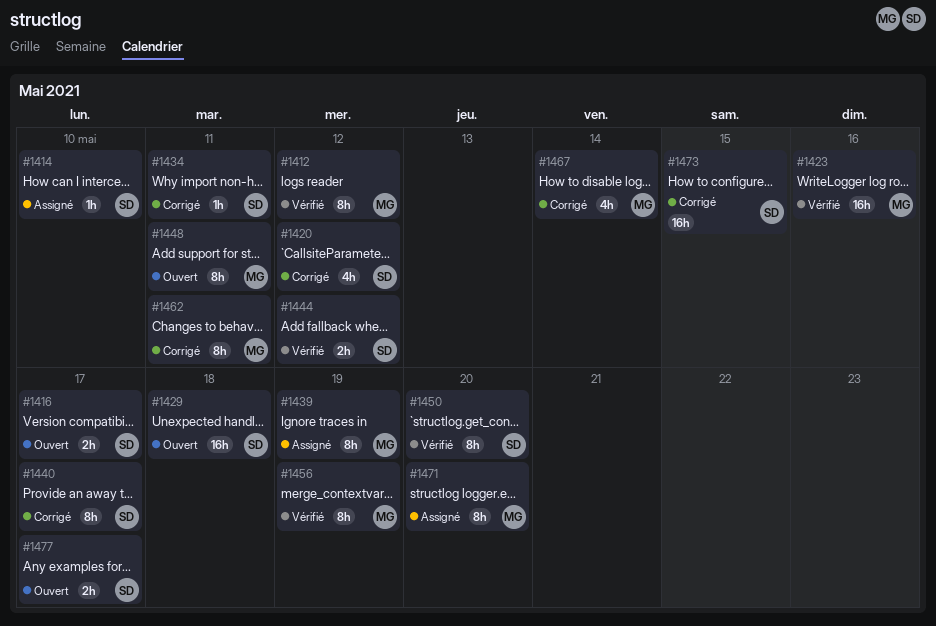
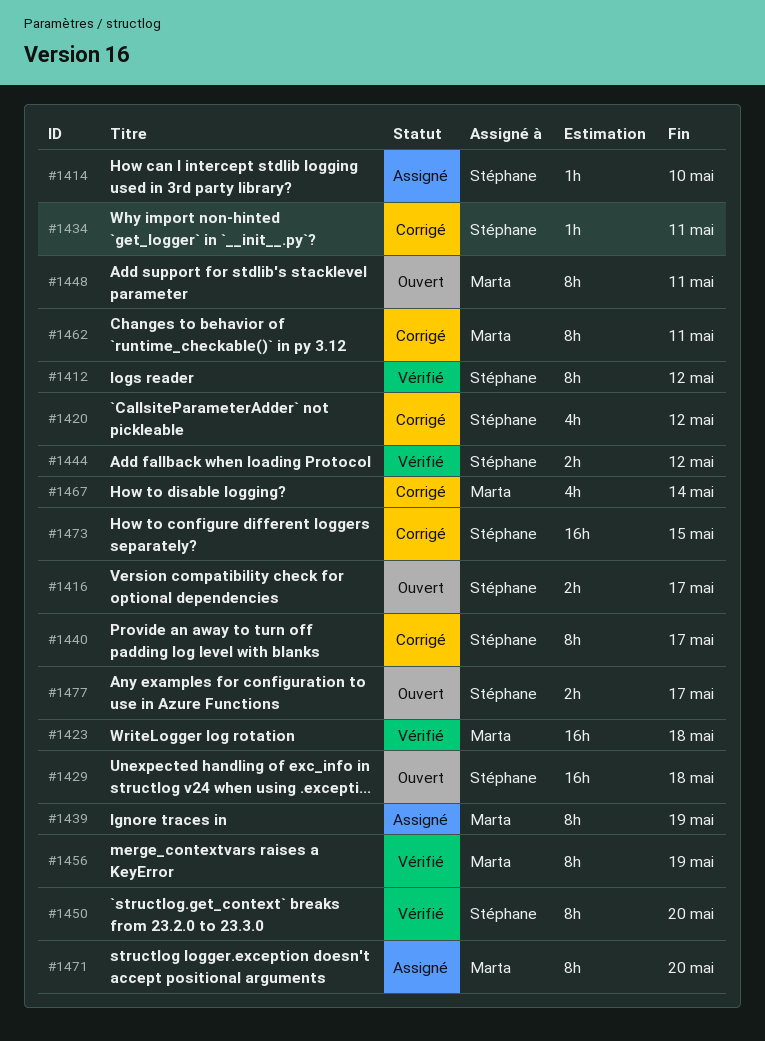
#1412, owner: Marta -> Stéphane
#1423, due: May 16 -> May 18

